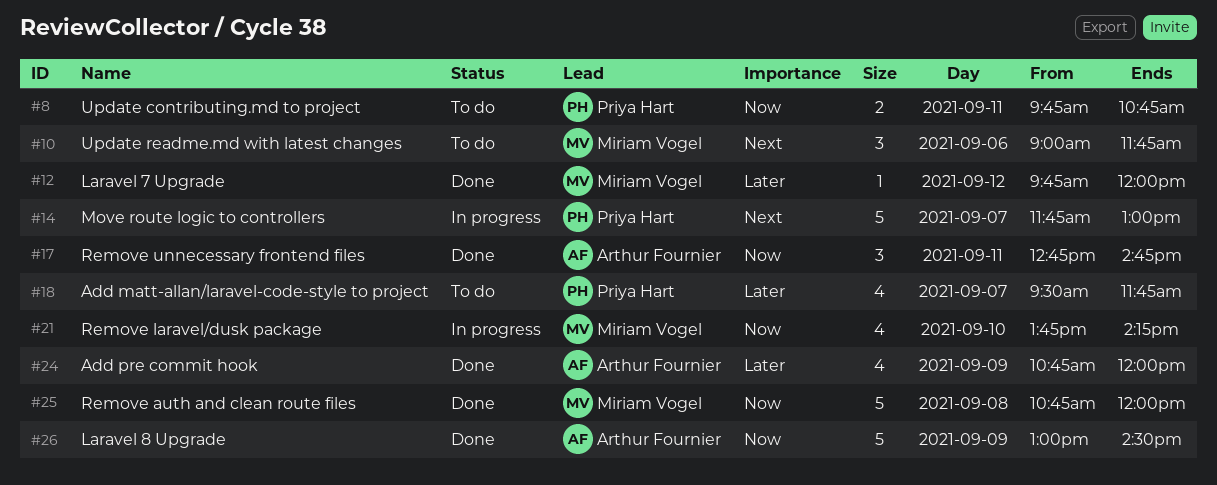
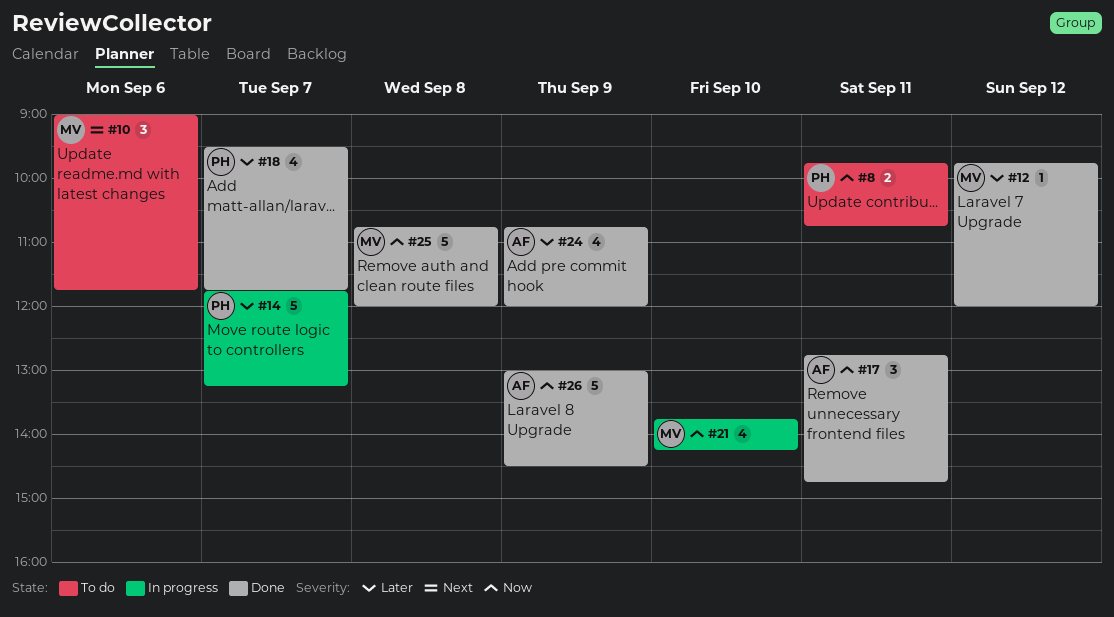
#14, priority: Next -> Later
#14, ends: 13:00 -> 13:15
#18, status: To do -> Done

